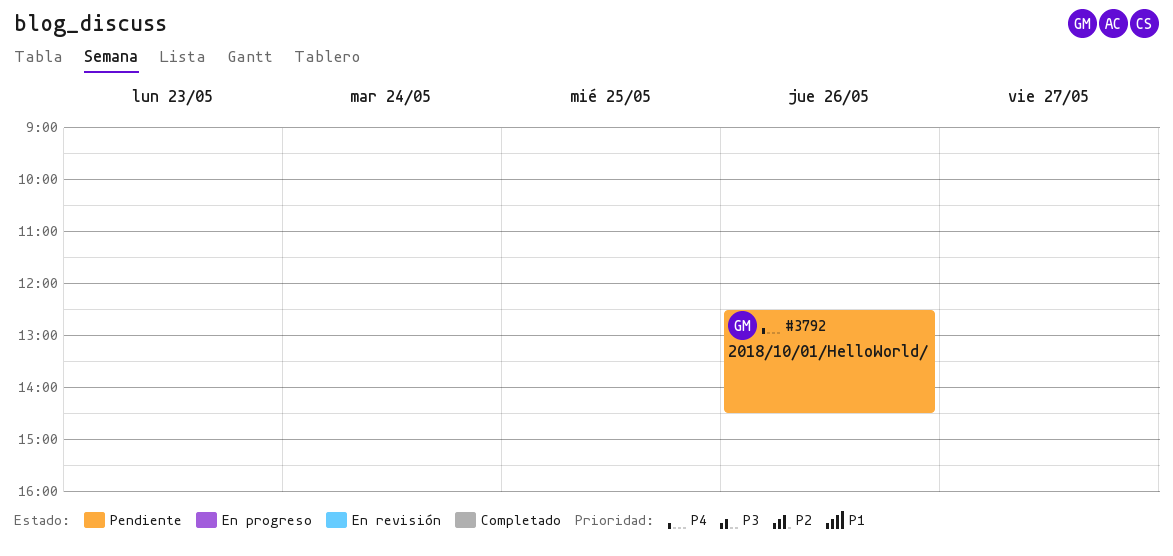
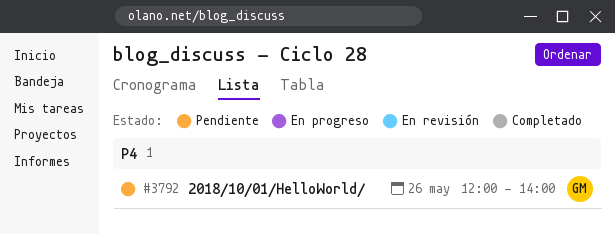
#3792, begins: 12:30 -> 12:00
#3792, ends: 14:30 -> 14:00

